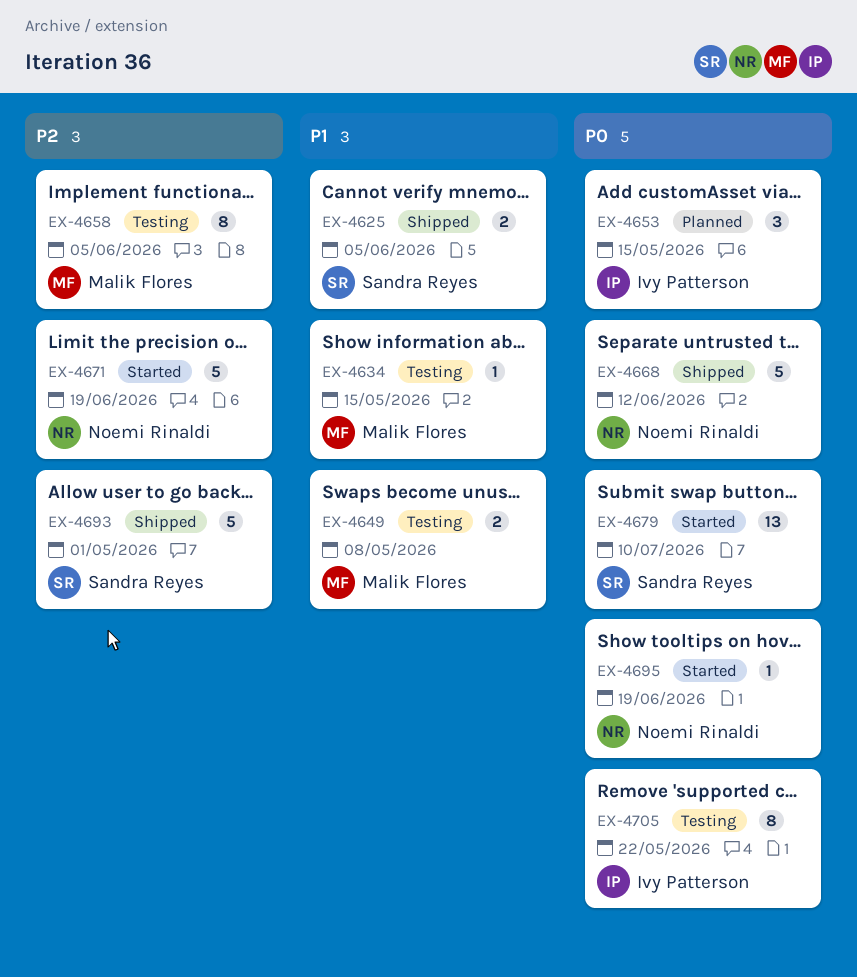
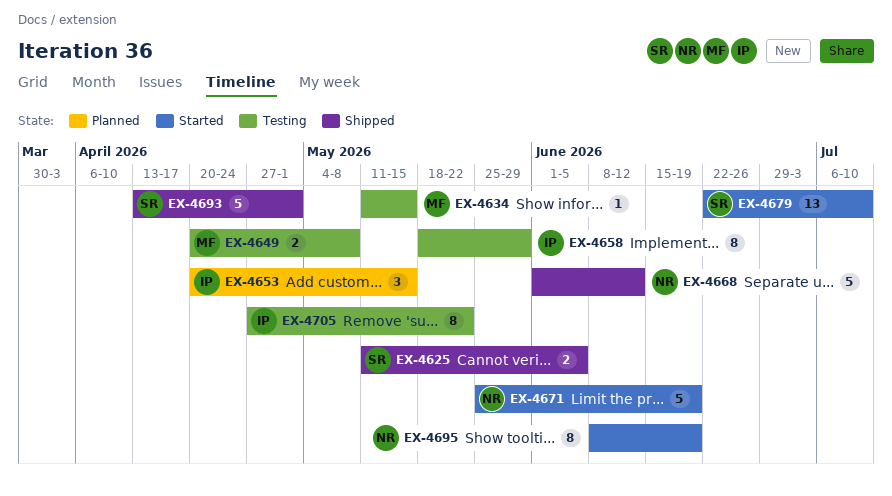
EX-4658, owner: Malik Flores -> Ivy Patterson
EX-4658, due: Jun 5 -> May 29
EX-4695, estimate: 1 -> 8

